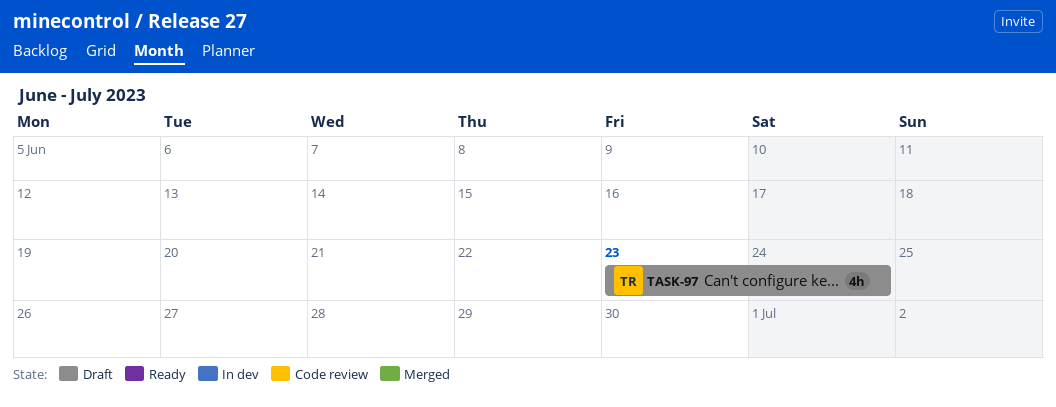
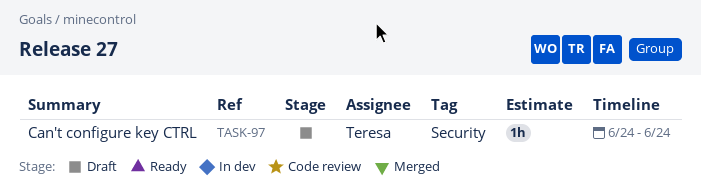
TASK-97, estimate: 4h -> 1h
TASK-97, start: Jun 23 -> Jun 24

